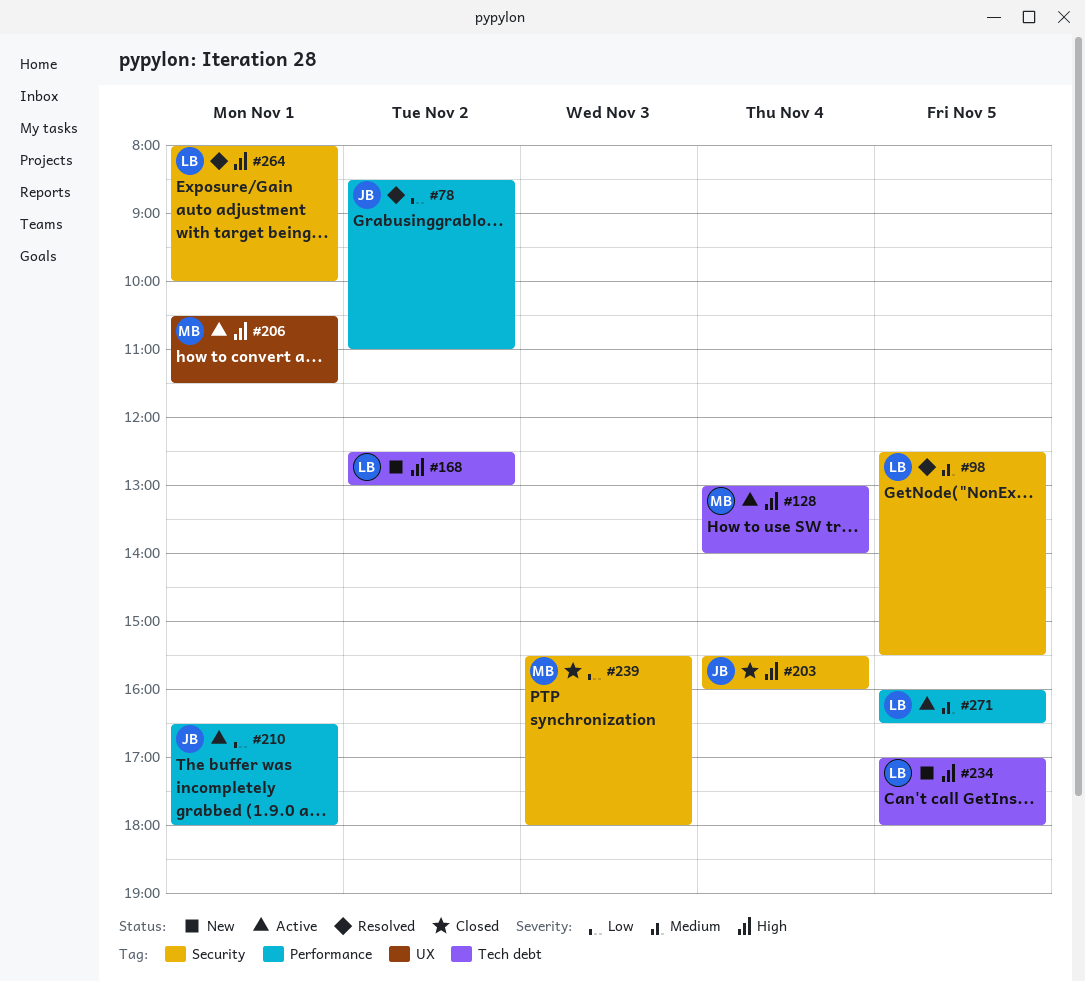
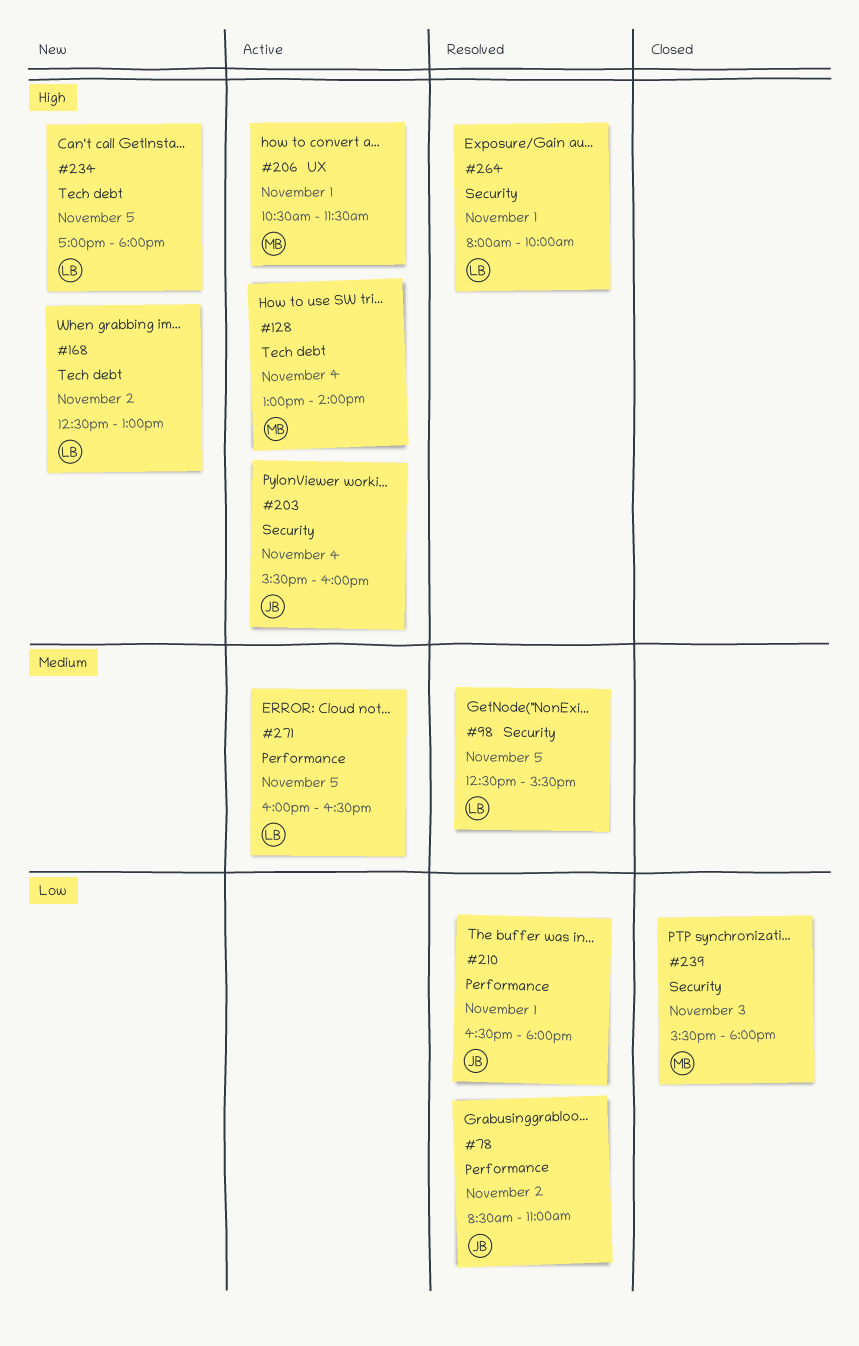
#203, status: Closed -> Active
#210, status: Active -> Resolved

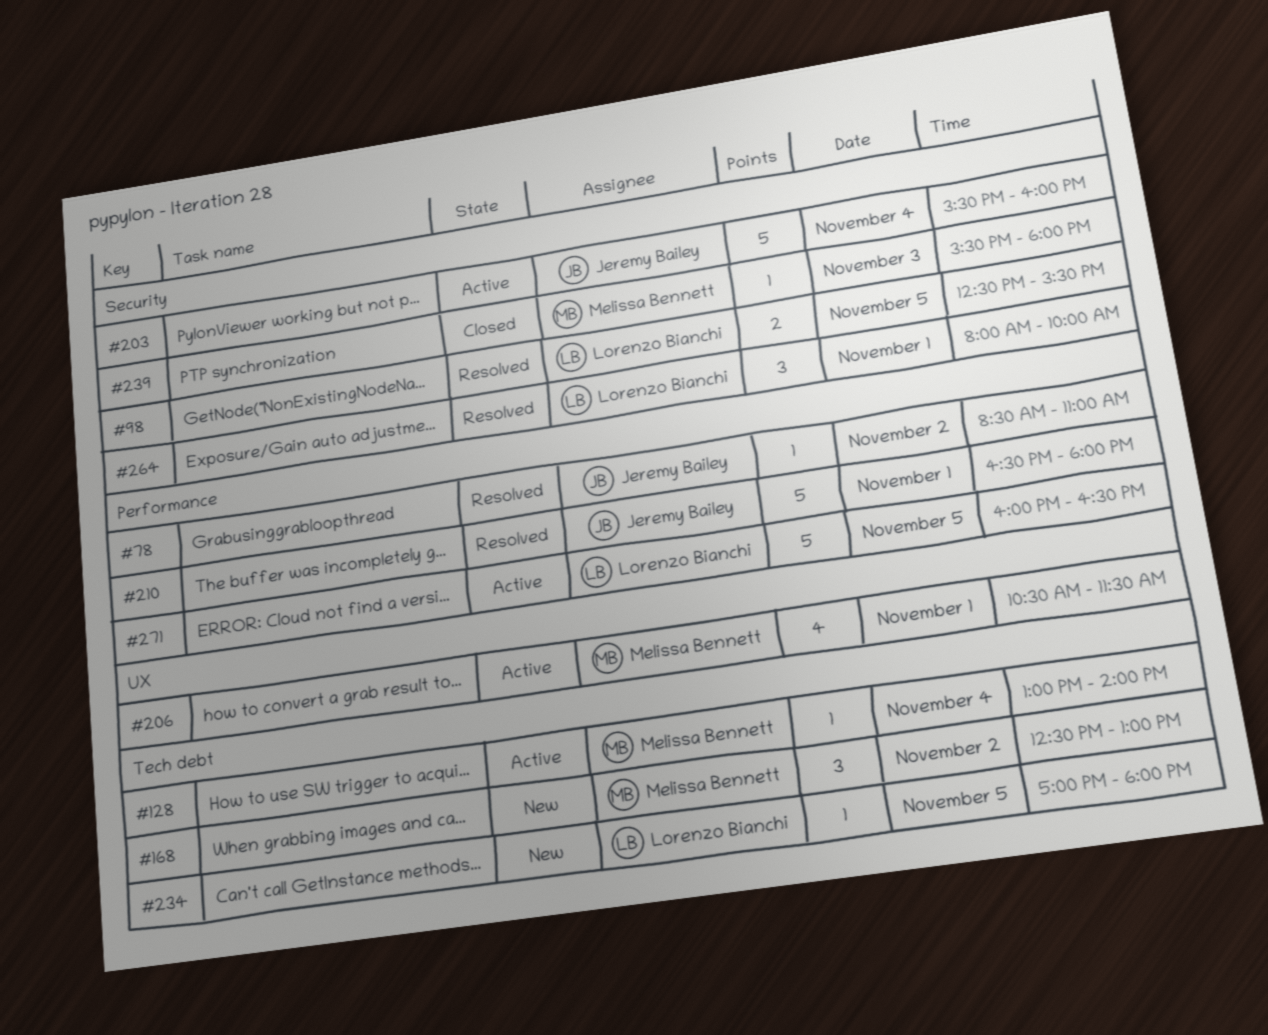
#168, owner: Lorenzo Bianchi -> Melissa Bennett

